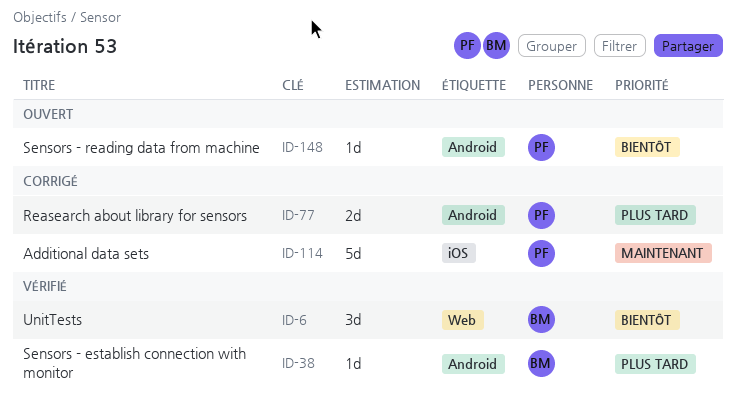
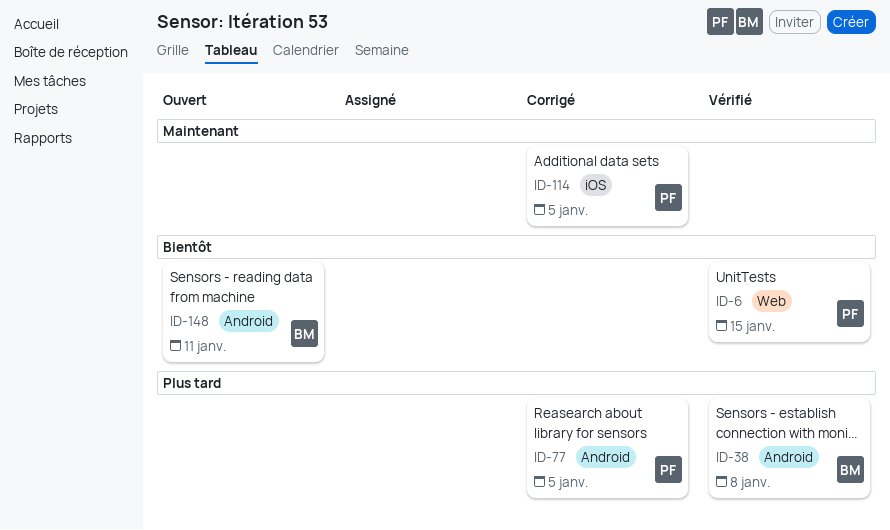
ID-6, owner: BM -> PF
ID-148, owner: PF -> BM

